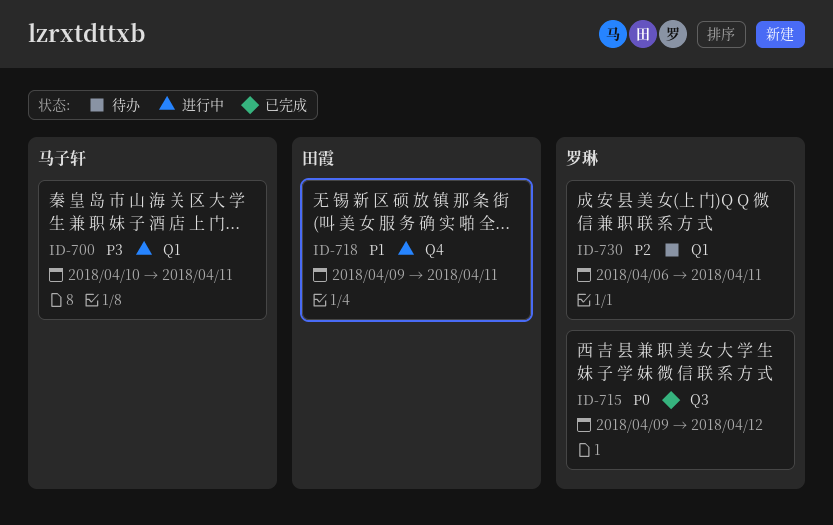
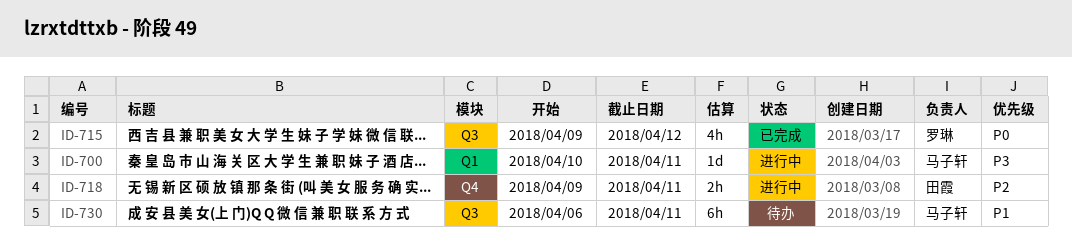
ID-718, priority: P1 -> P2
ID-730, owner: 罗琳 -> 马子轩
ID-730, priority: P2 -> P1
ID-730, label: Q1 -> Q3

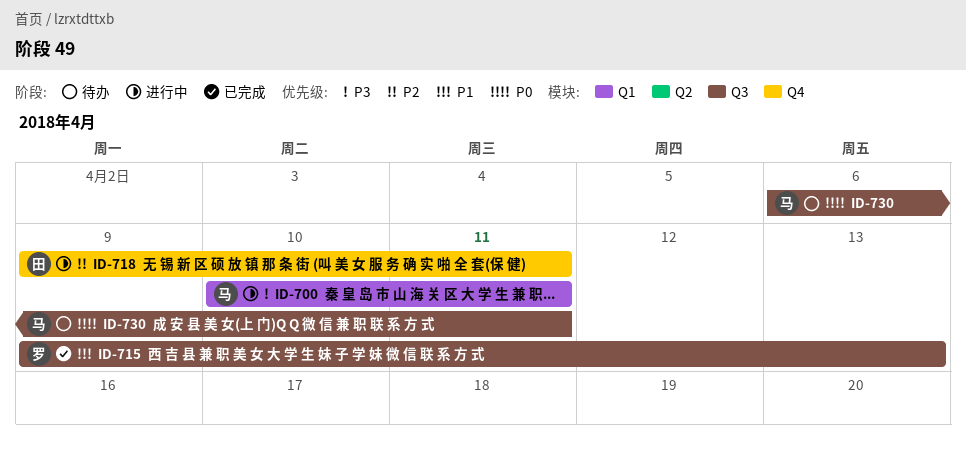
ID-715, priority: P0 -> P1
ID-715, due: Apr 12 -> Apr 13
ID-730, priority: P1 -> P0

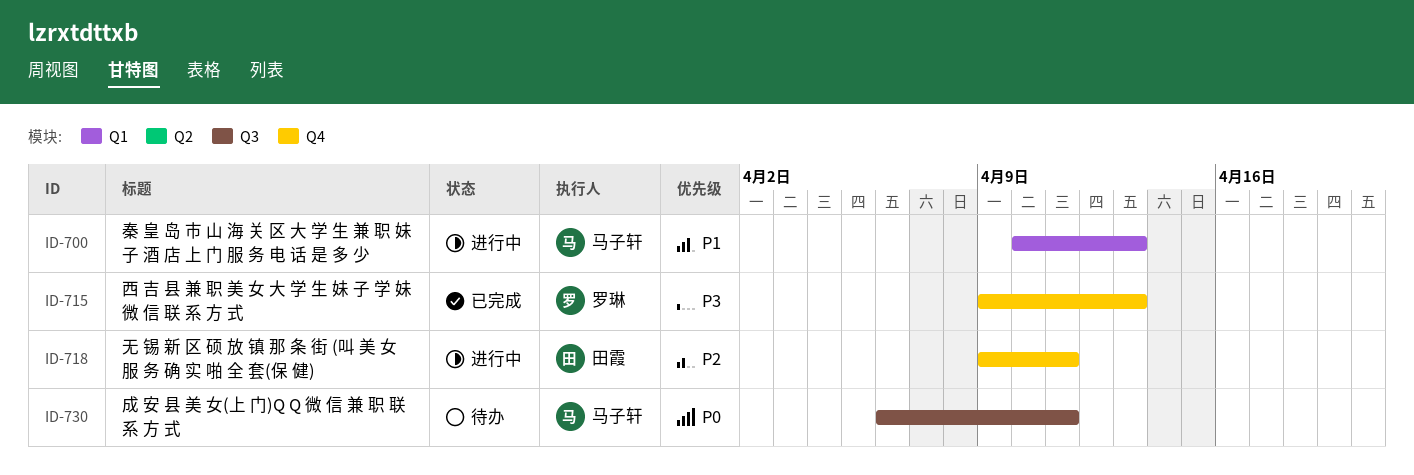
ID-700, priority: P3 -> P1
ID-700, due: Apr 11 -> Apr 13
ID-715, priority: P1 -> P3
ID-715, label: Q3 -> Q4

